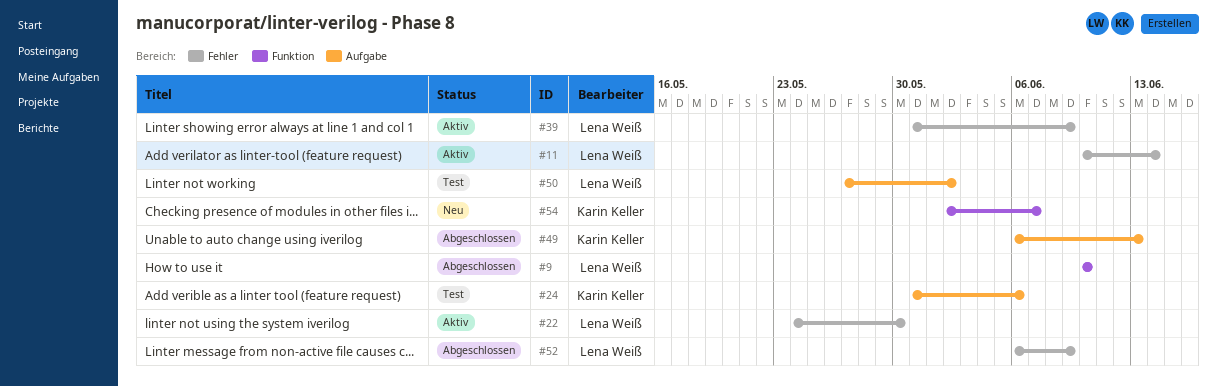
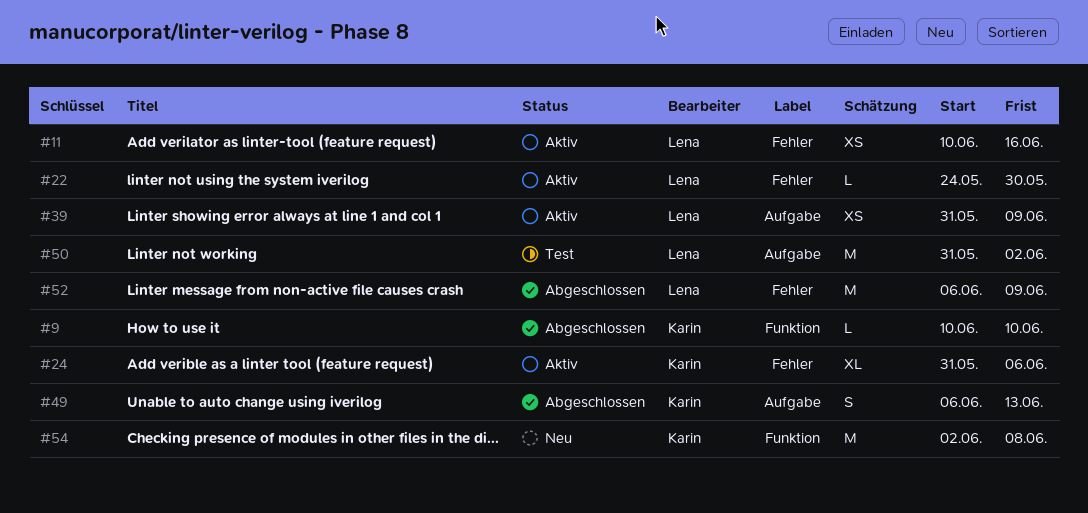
#9, owner: Lena Weiß -> Karin Keller
#11, due: Jun 14 -> Jun 16
#24, status: Test -> Aktiv
#24, label: Aufgabe -> Fehler
#39, label: Fehler -> Aufgabe
#50, start: May 27 -> May 31
#54, due: Jun 7 -> Jun 8

